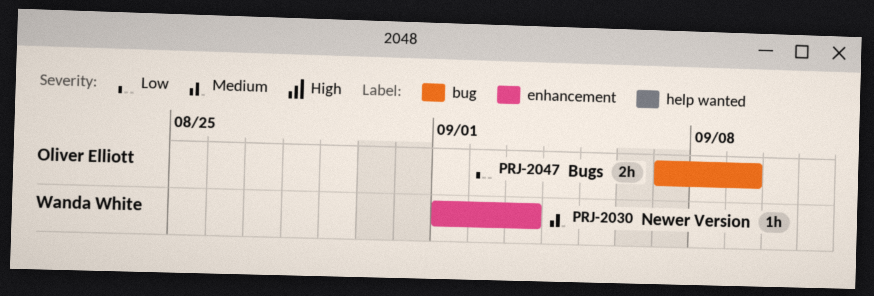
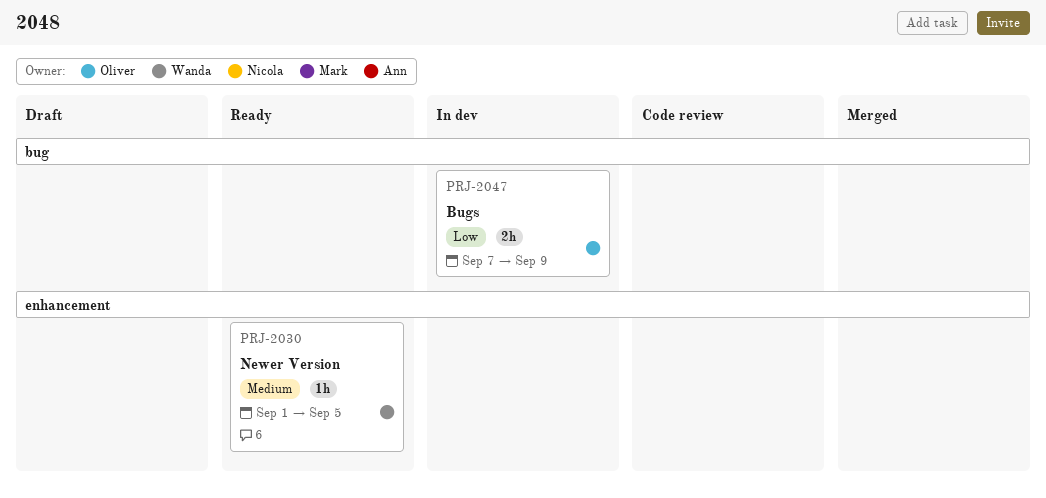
PRJ-2030, due: Sep 3 -> Sep 5

